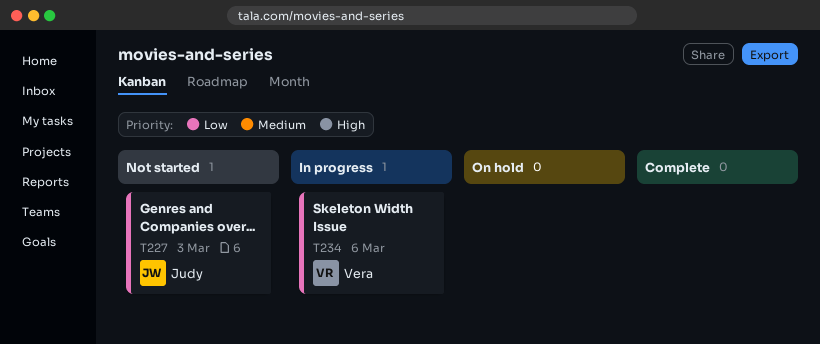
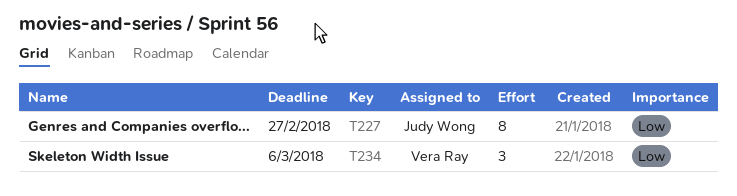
T227, due: Mar 3 -> Feb 27

